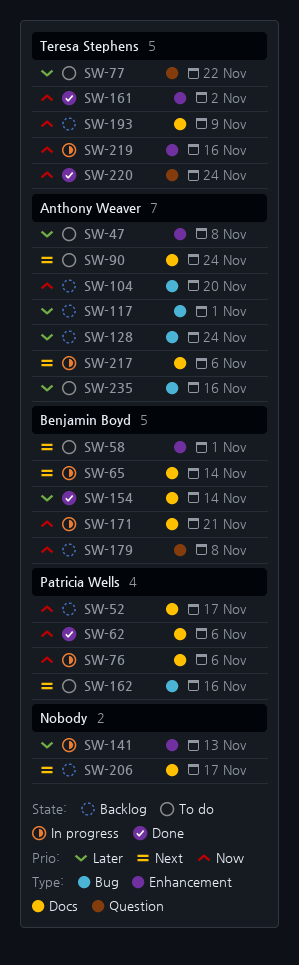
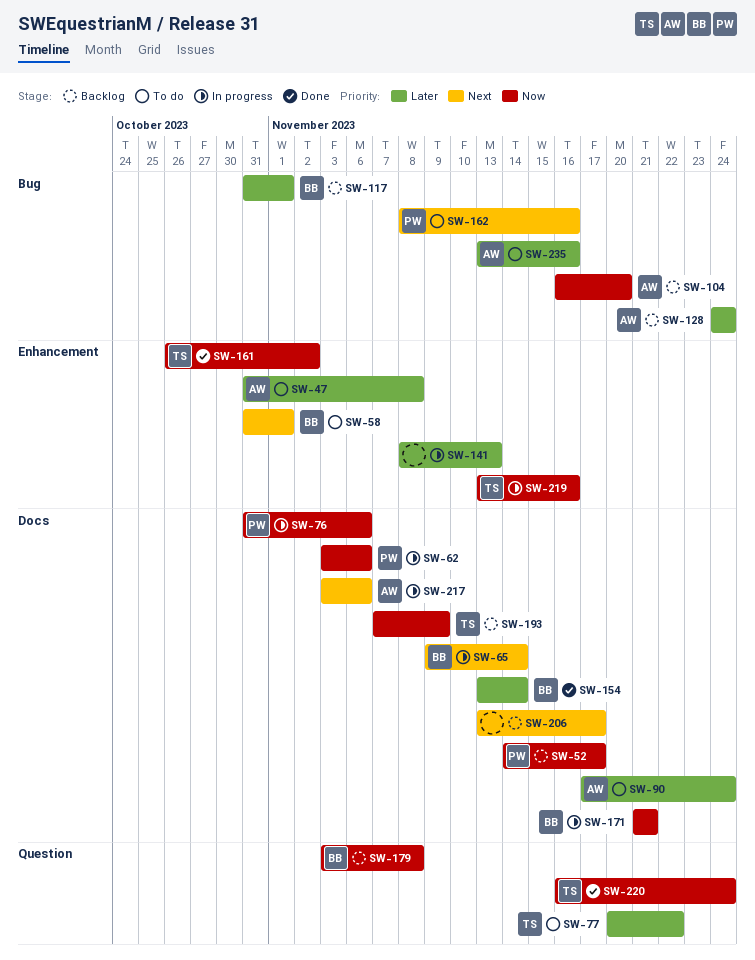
SW-62, status: Done -> In progress
SW-90, priority: Next -> Later
SW-117, owner: Anthony Weaver -> Benjamin Boyd

